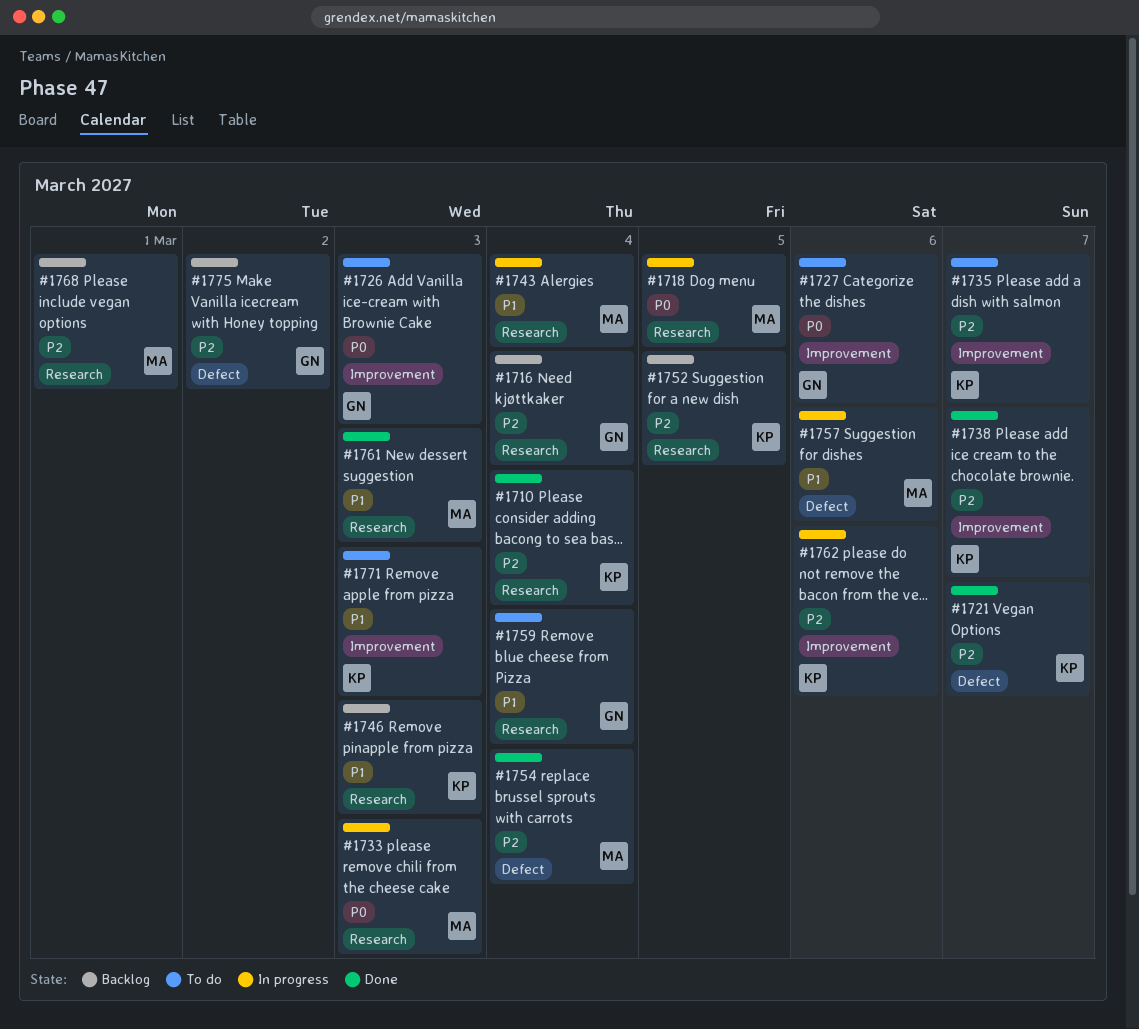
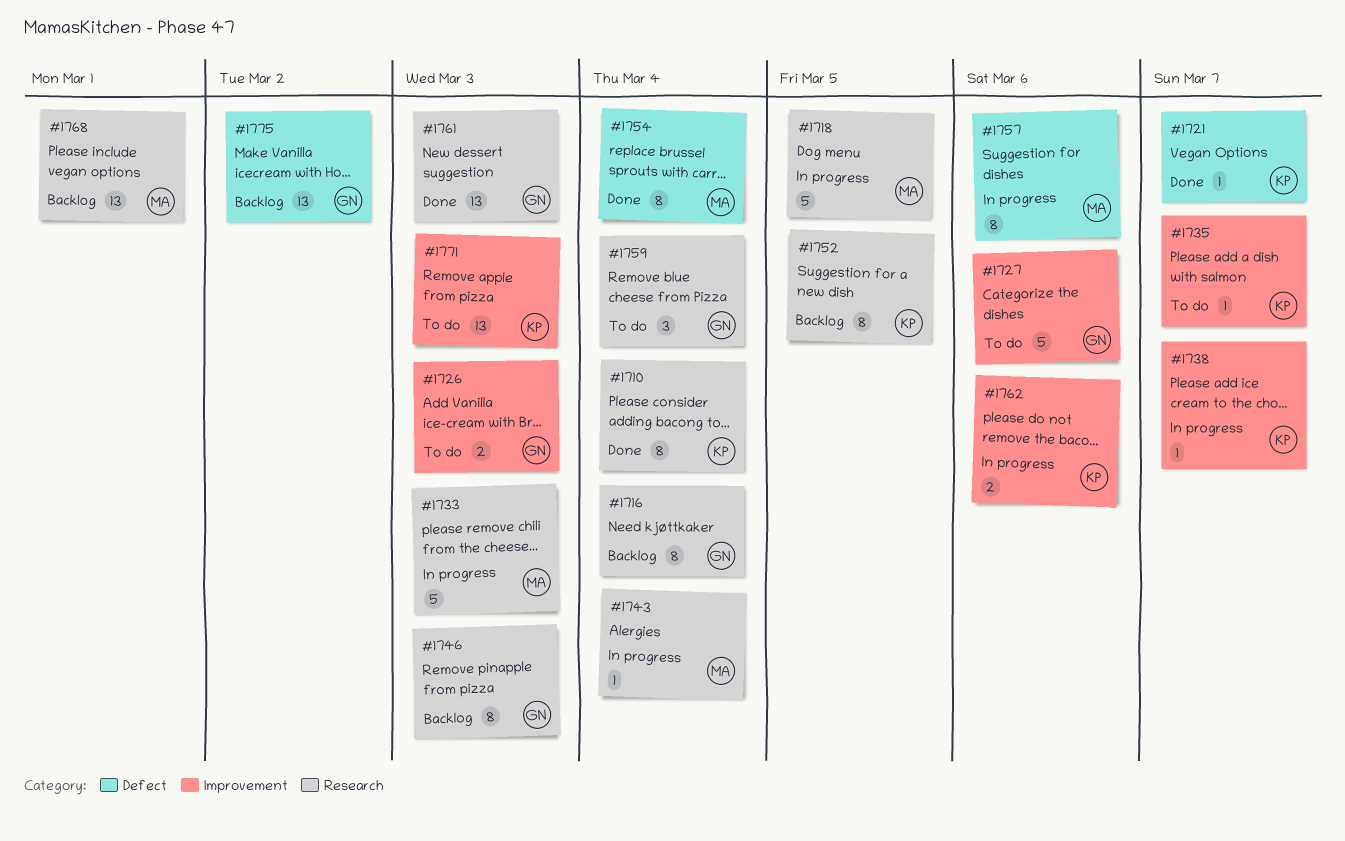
#1738, status: Done -> In progress
#1746, owner: KP -> GN
#1761, owner: MA -> GN

